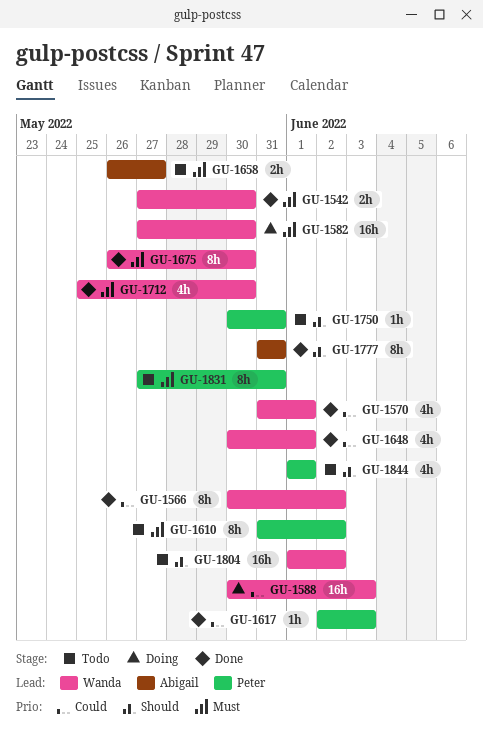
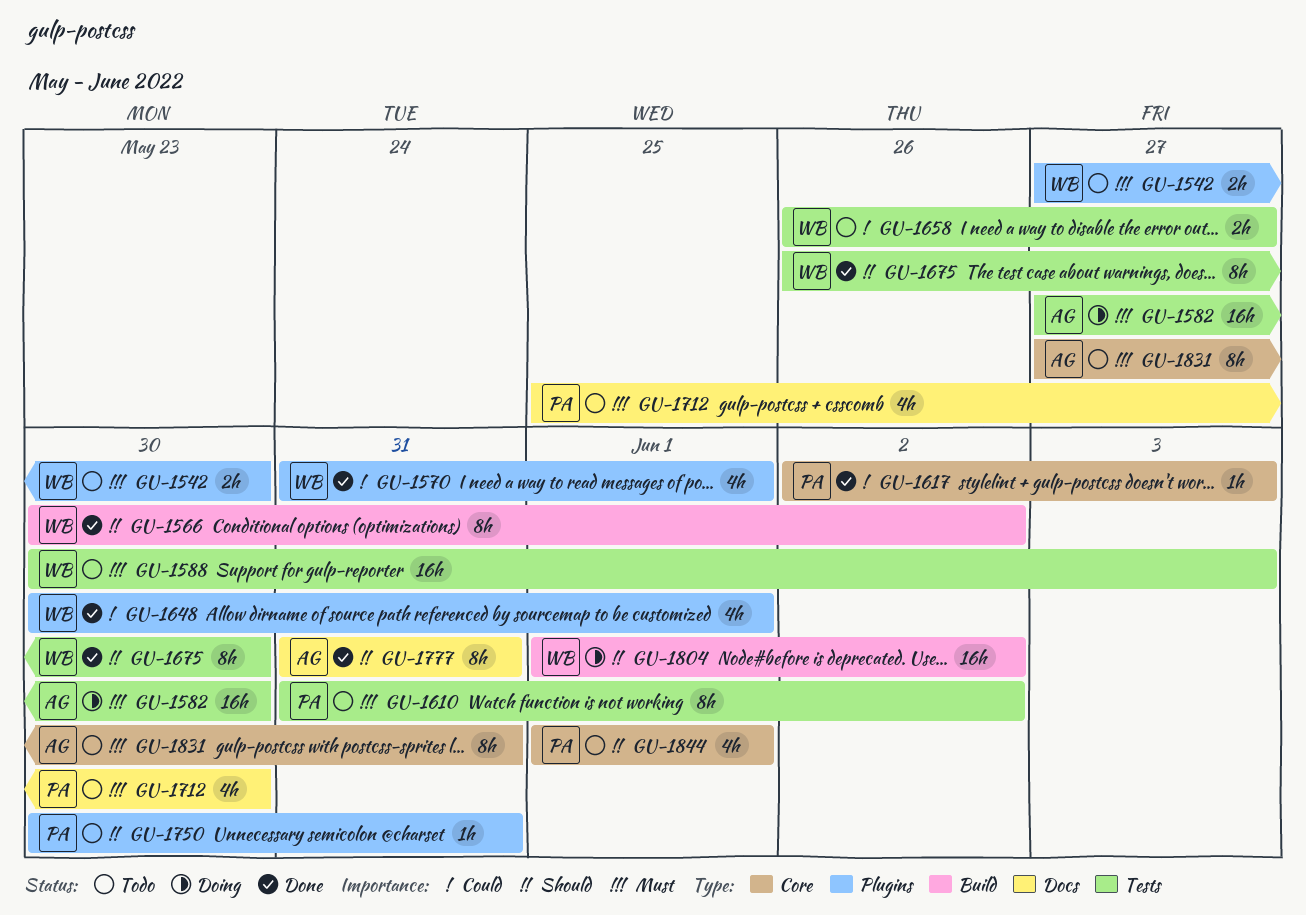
GU-1542, status: Done -> Todo
GU-1566, priority: Could -> Should
GU-1582, owner: Wanda -> Abigail
GU-1588, status: Doing -> Todo
GU-1588, priority: Could -> Must
GU-1658, owner: Abigail -> Wanda
GU-1658, priority: Must -> Could
GU-1675, priority: Must -> Should
GU-1712, status: Done -> Todo
GU-1712, owner: Wanda -> Peter
GU-1804, status: Todo -> Doing
GU-1831, owner: Peter -> Abigail

